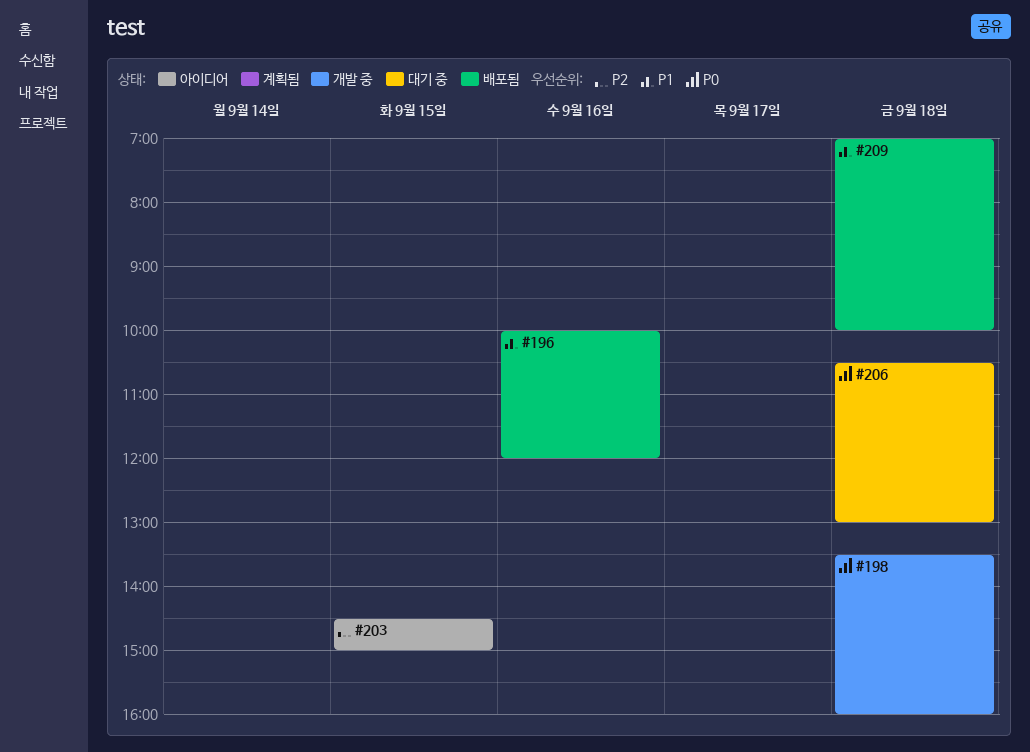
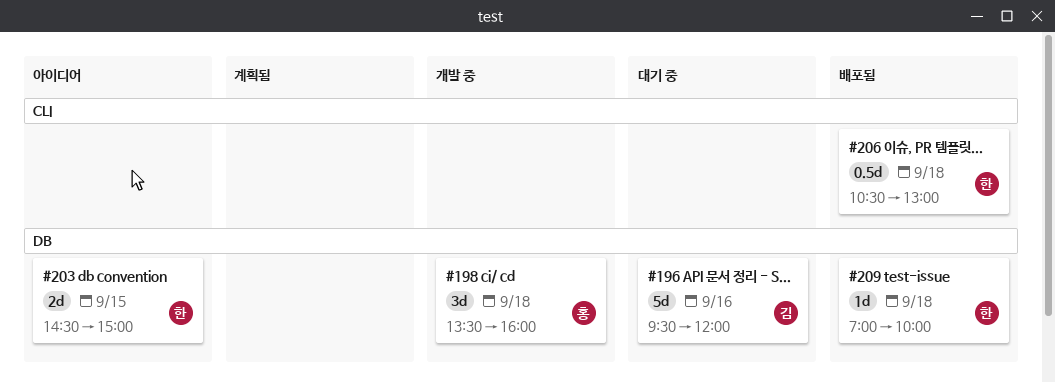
#196, status: 배포됨 -> 대기 중
#196, begins: 10:00 -> 09:30
#206, status: 대기 중 -> 배포됨

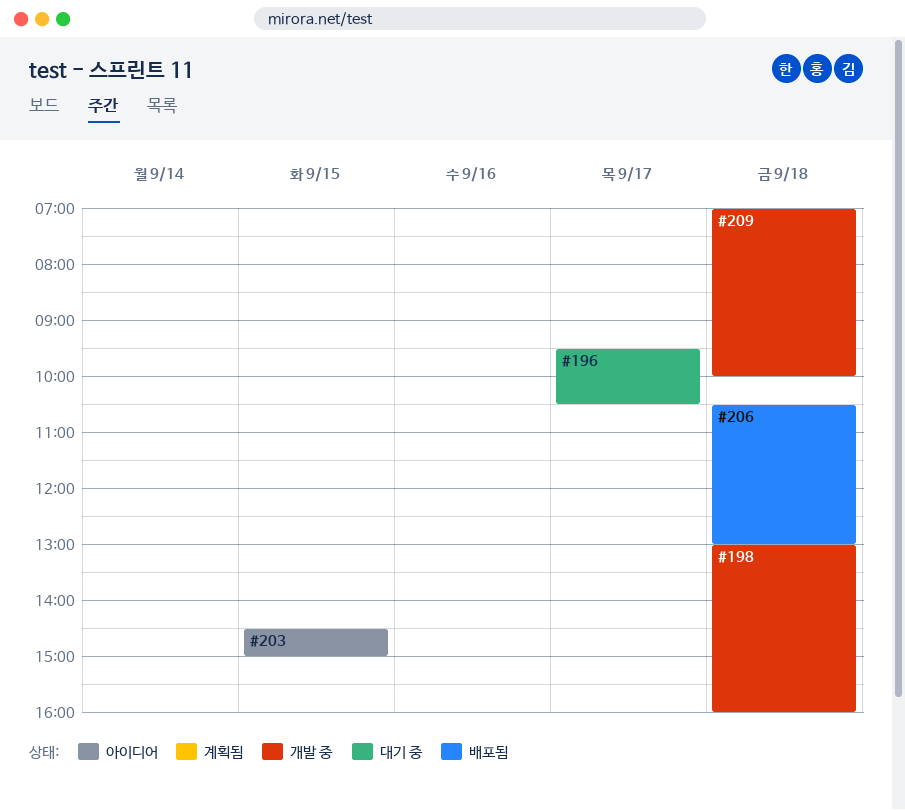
#196, day: Sep 16 -> Sep 17
#196, ends: 12:00 -> 10:30
#198, begins: 13:30 -> 13:00
#209, status: 배포됨 -> 개발 중

